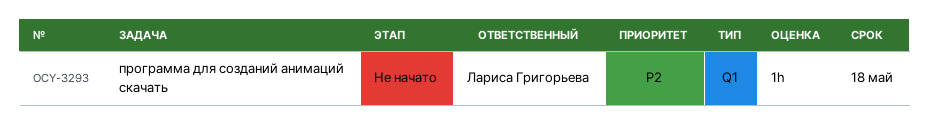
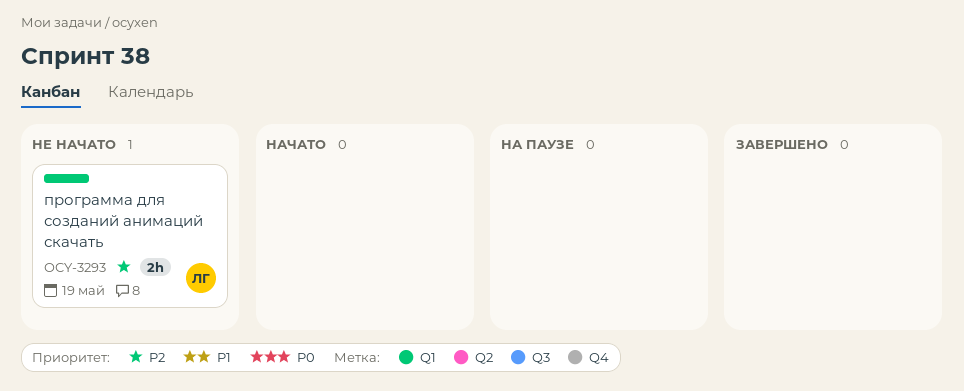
OCY-3293, estimate: 1h -> 2h
OCY-3293, due: May 18 -> May 19

